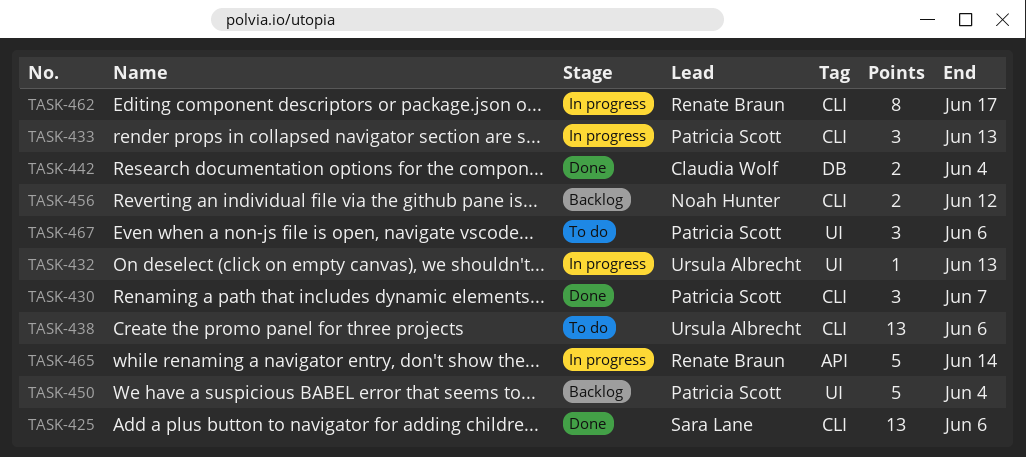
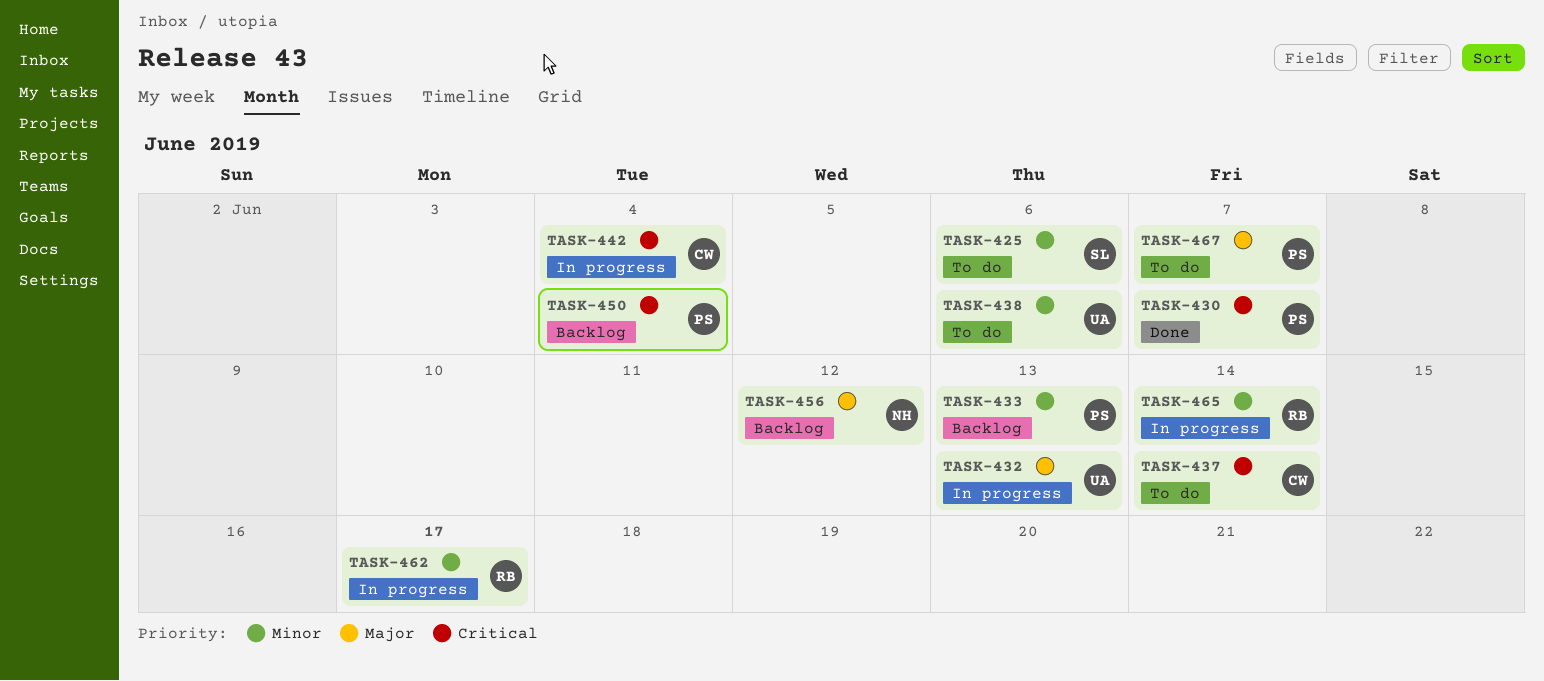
TASK-425, status: Done -> To do
TASK-433, status: In progress -> Backlog
TASK-437: none -> present
TASK-442, status: Done -> In progress
TASK-467, due: Jun 6 -> Jun 7

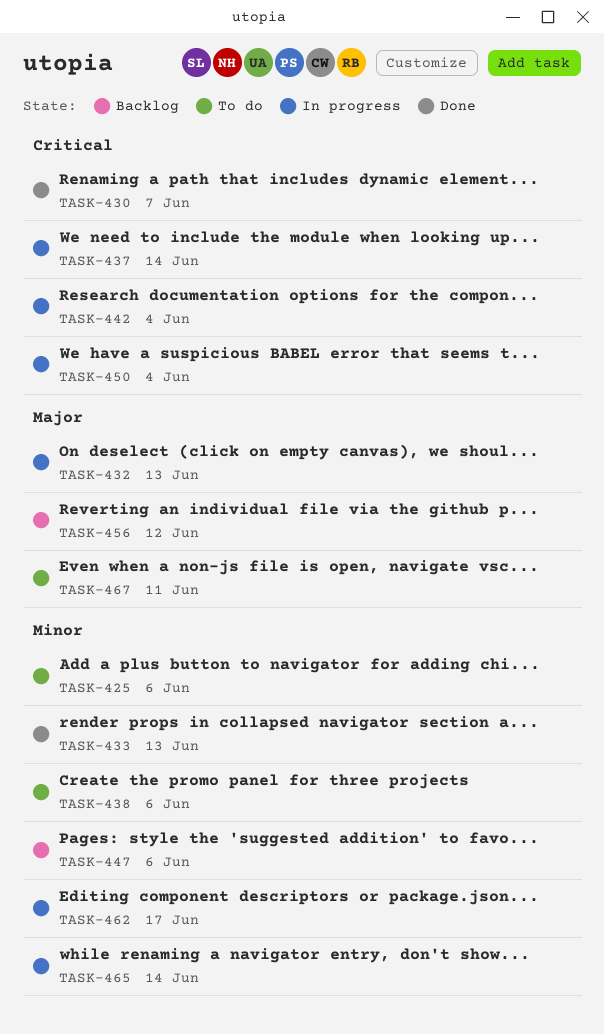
TASK-433, status: Backlog -> Done
TASK-437, status: To do -> In progress
TASK-447: none -> present
TASK-450, status: Backlog -> In progress
TASK-467, due: Jun 7 -> Jun 11

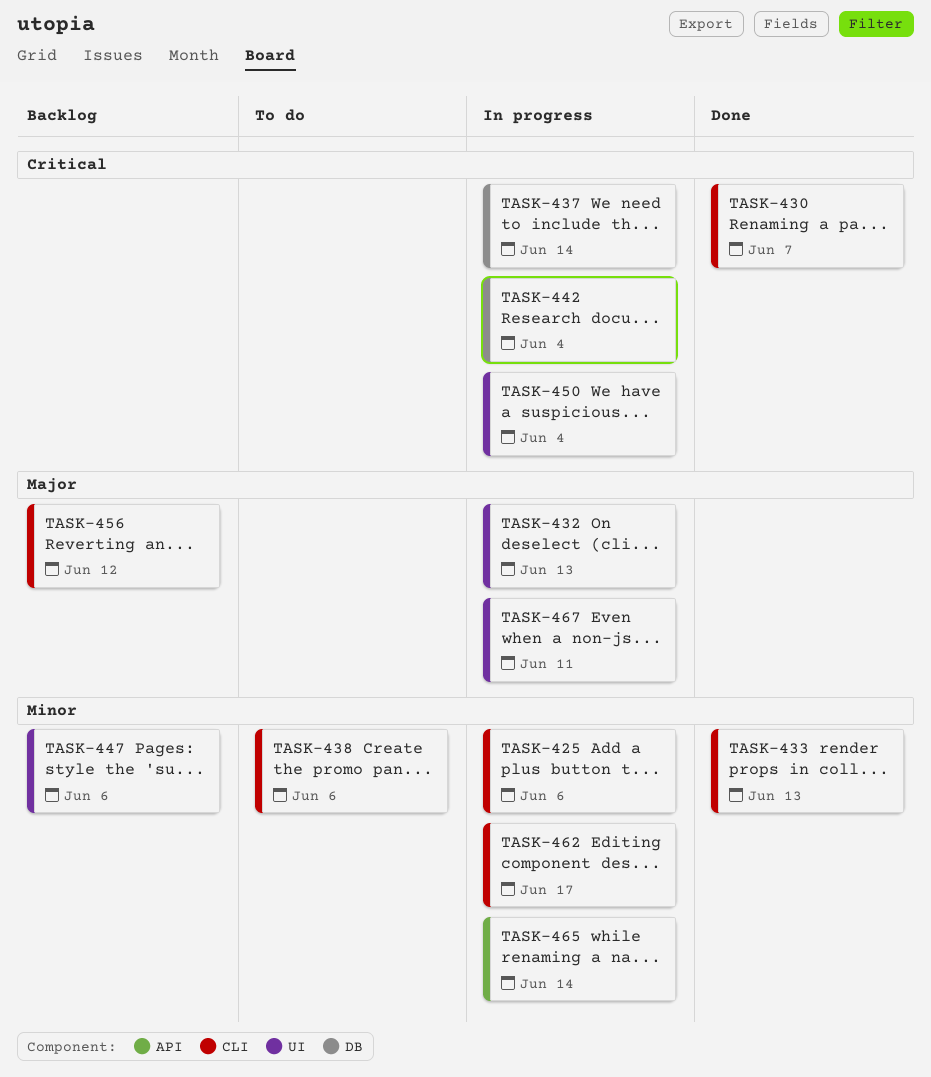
TASK-425, status: To do -> In progress
TASK-467, status: To do -> In progress

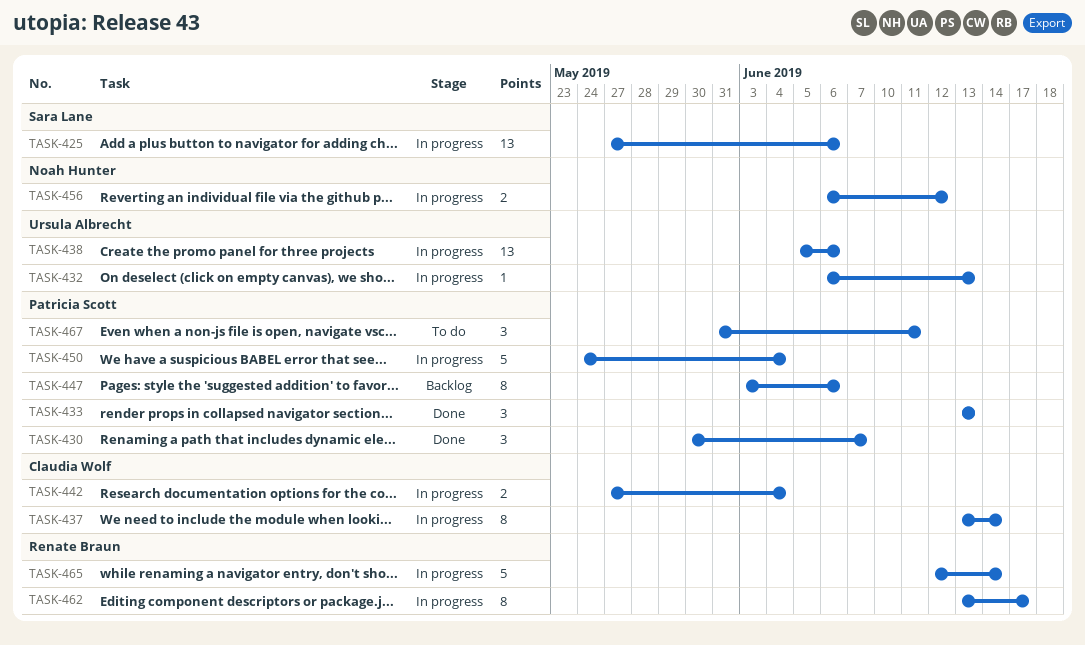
TASK-438, status: To do -> In progress
TASK-456, status: Backlog -> In progress
TASK-467, status: In progress -> To do

